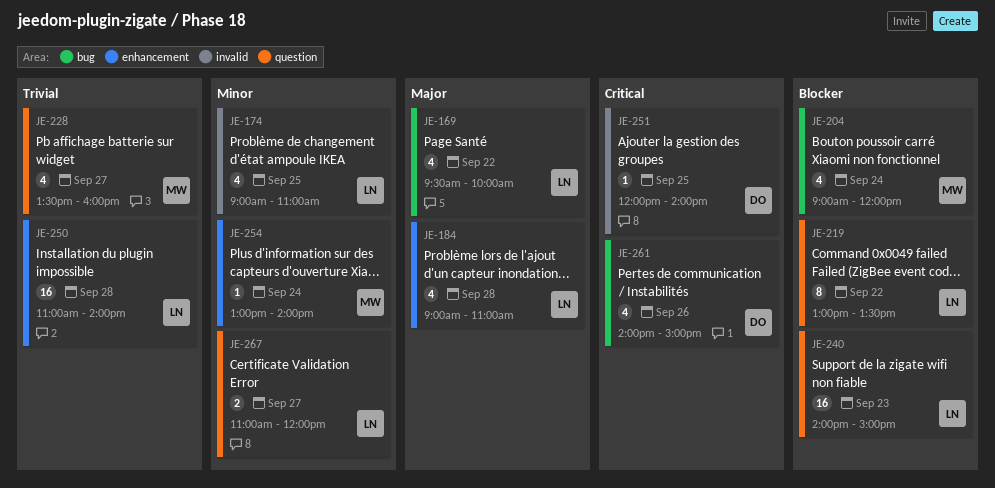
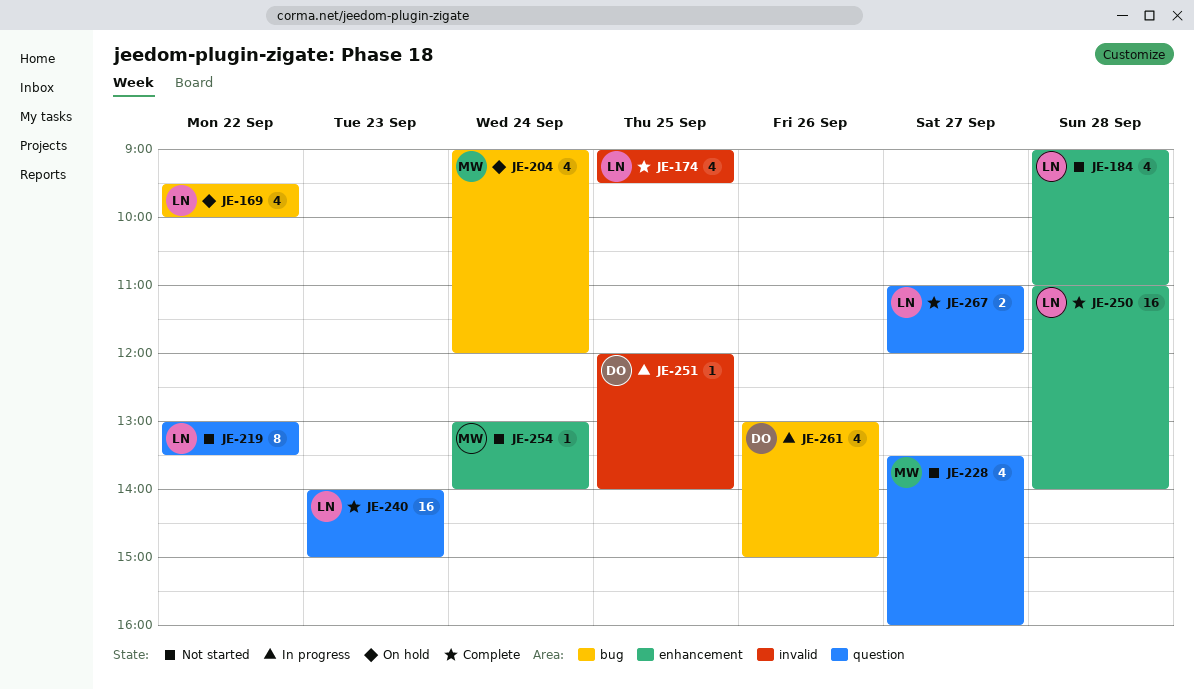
JE-174, ends: 11:00 -> 09:30
JE-261, begins: 14:00 -> 13:00

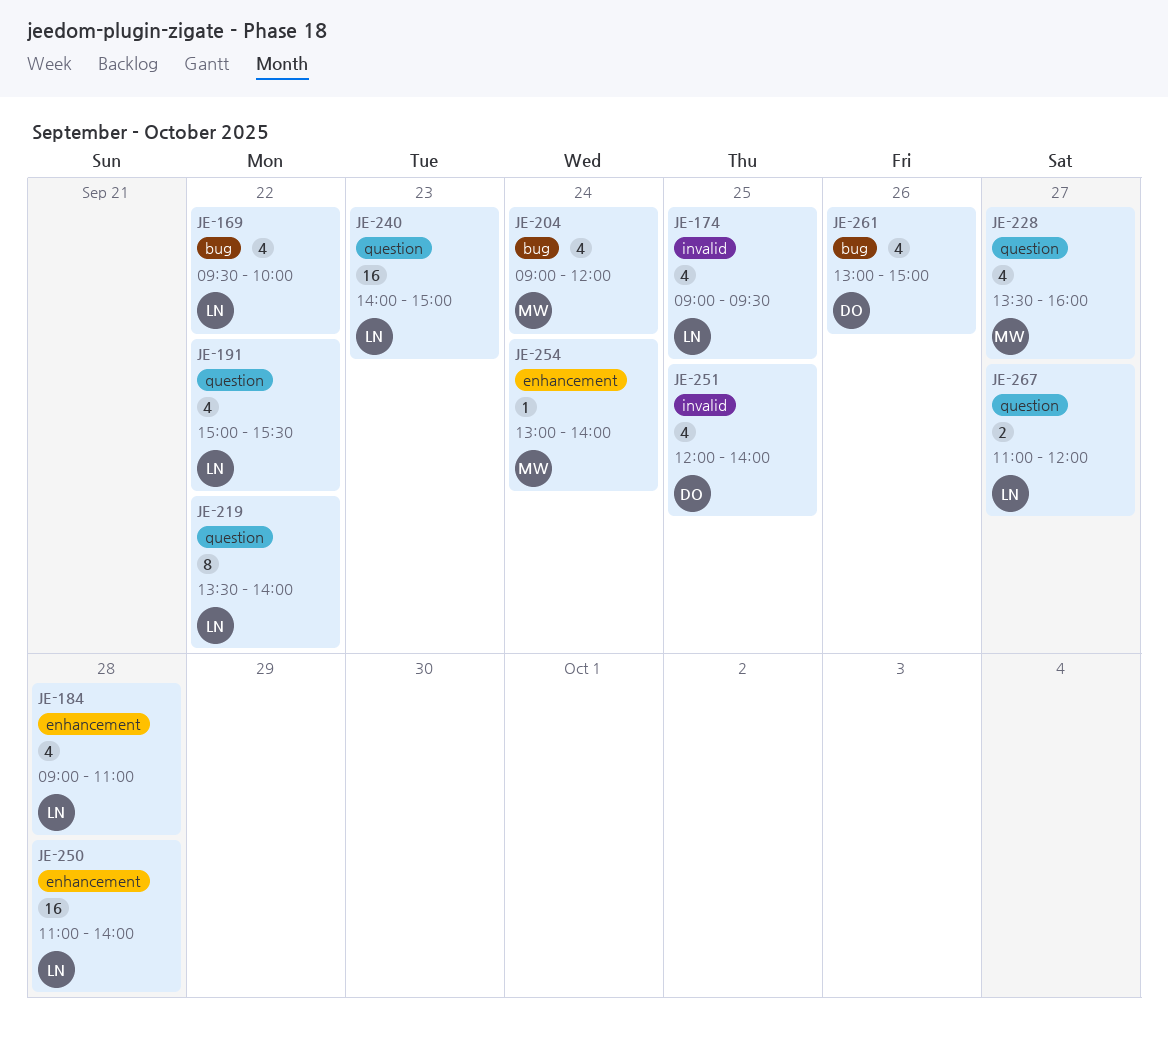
JE-191: none -> present
JE-219, begins: 13:00 -> 13:30
JE-219, ends: 13:30 -> 14:00
JE-251, estimate: 1 -> 4

